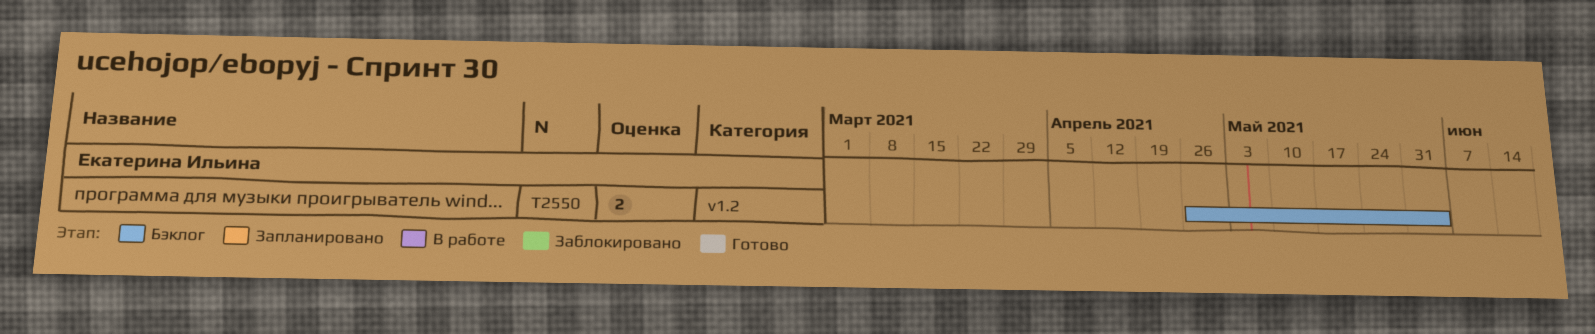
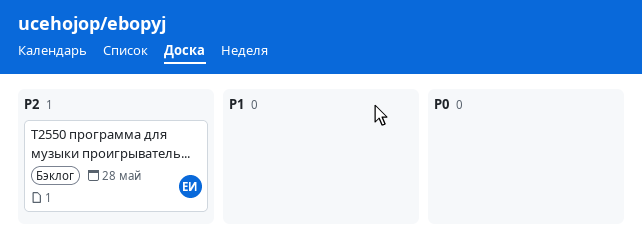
T2550, due: Jun 4 -> May 28

